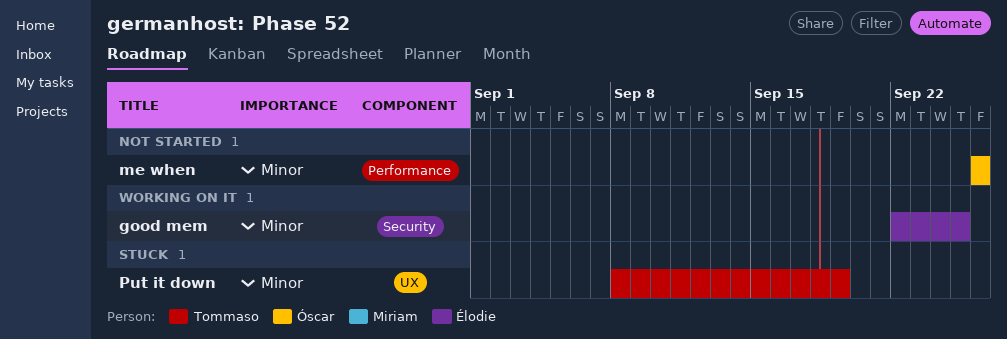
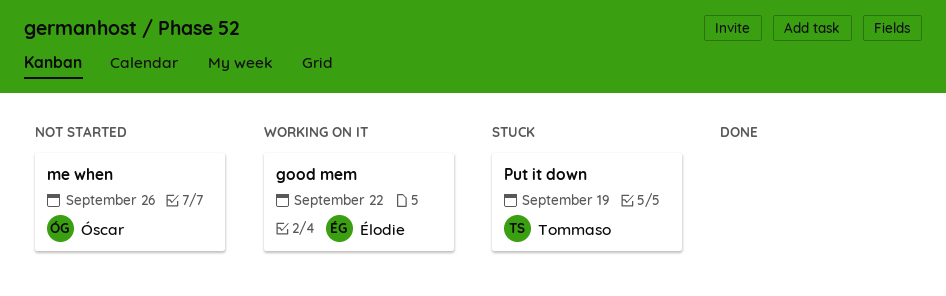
good mem, due: Sep 25 -> Sep 22

